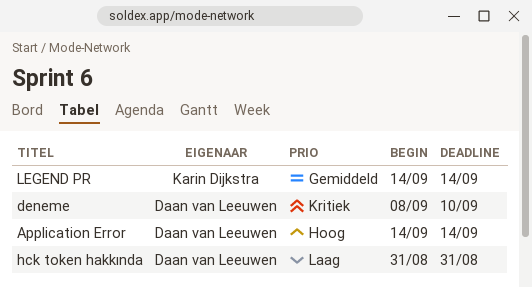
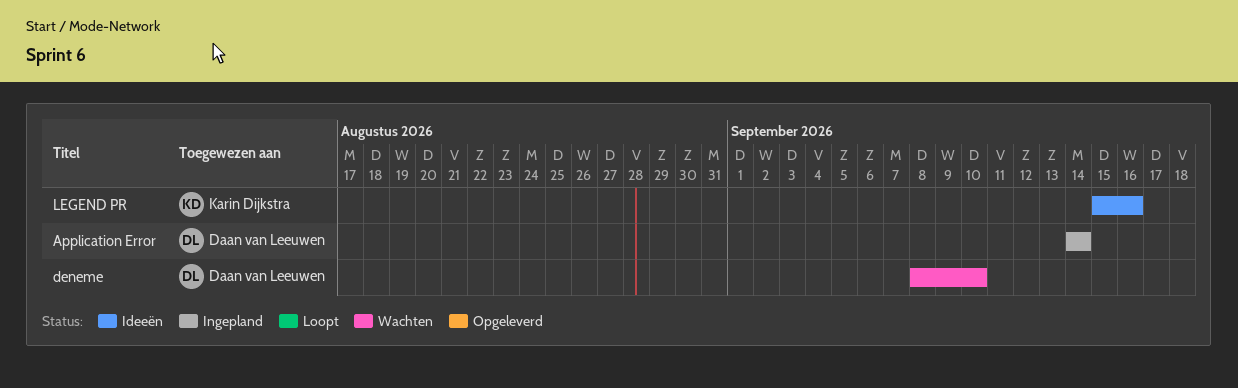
hck token hakkında: present -> none
LEGEND PR, start: Sep 14 -> Sep 15
LEGEND PR, due: Sep 14 -> Sep 16

